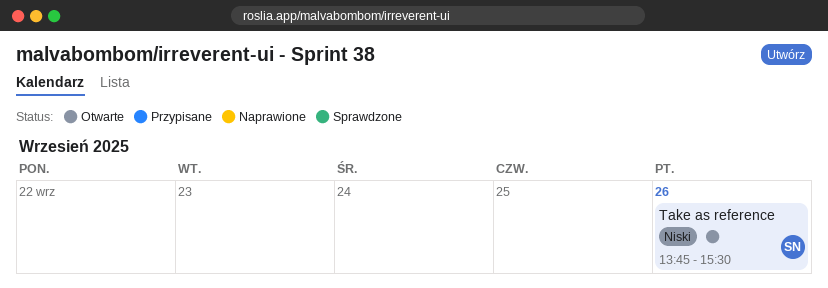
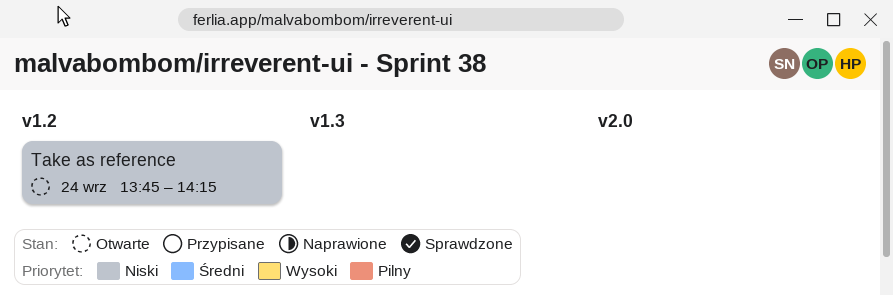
Take as reference, day: Sep 26 -> Sep 24
Take as reference, ends: 15:30 -> 14:15

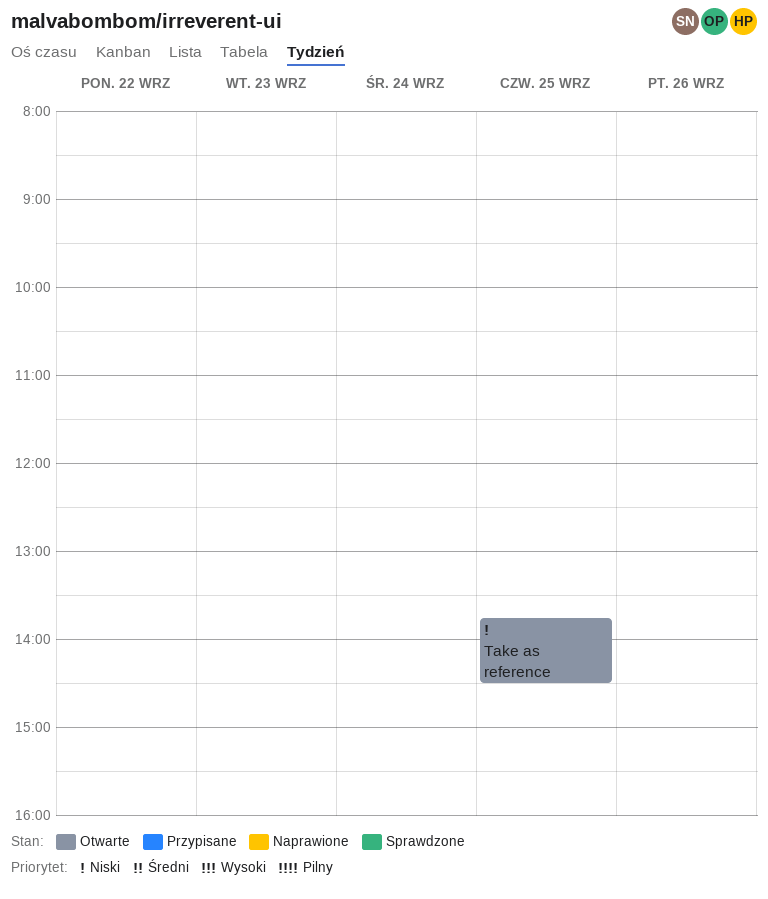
Take as reference, day: Sep 24 -> Sep 25
Take as reference, ends: 14:15 -> 14:30

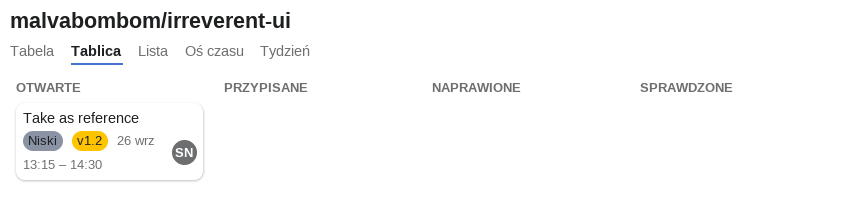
Take as reference, day: Sep 25 -> Sep 26
Take as reference, begins: 13:45 -> 13:15

